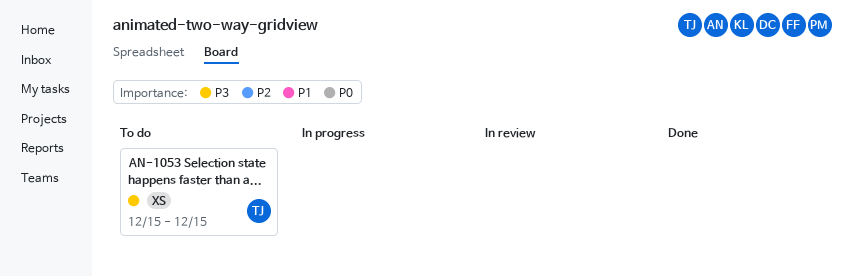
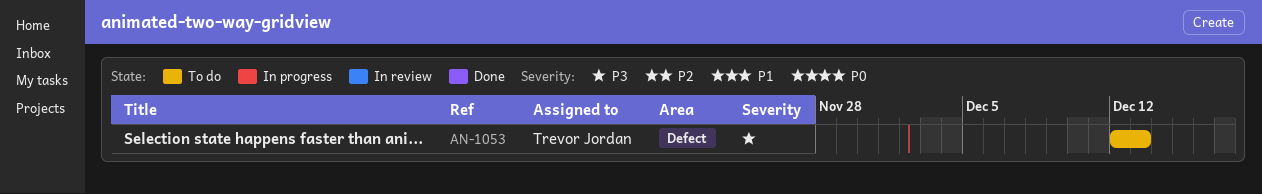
AN-1053, start: Dec 15 -> Dec 12
AN-1053, due: Dec 15 -> Dec 13

